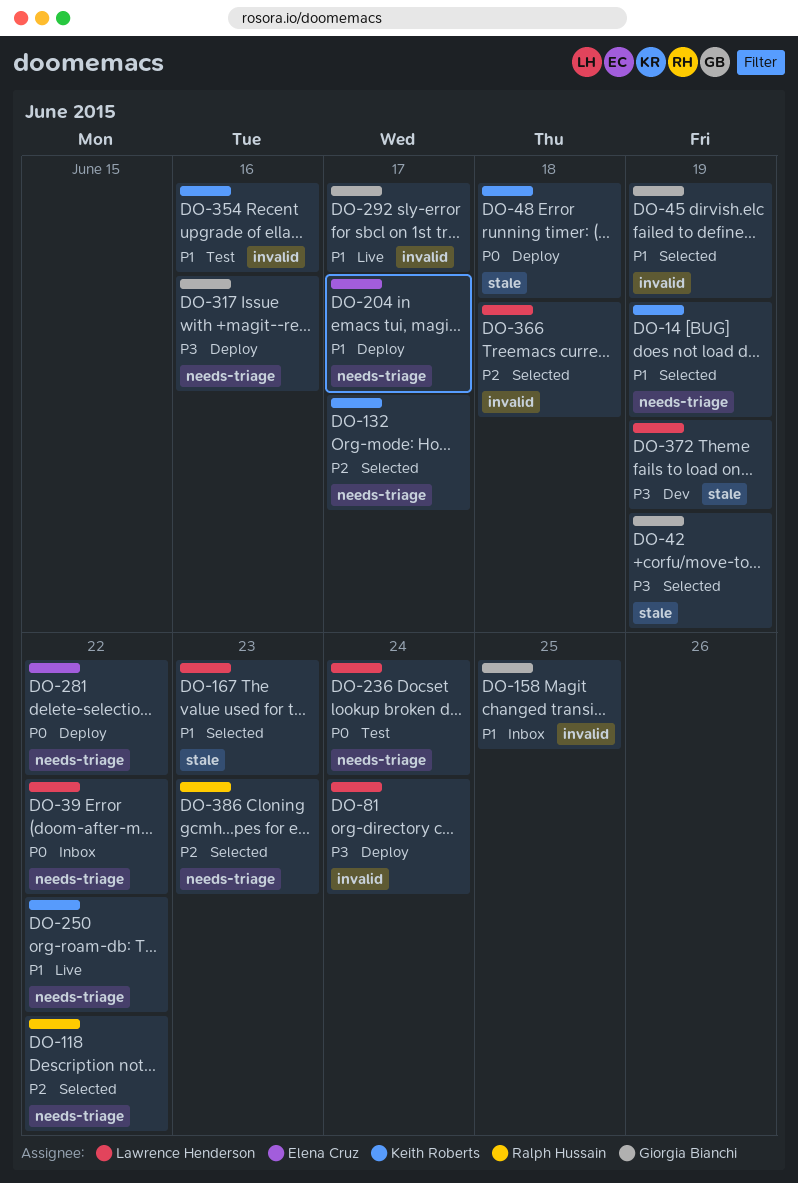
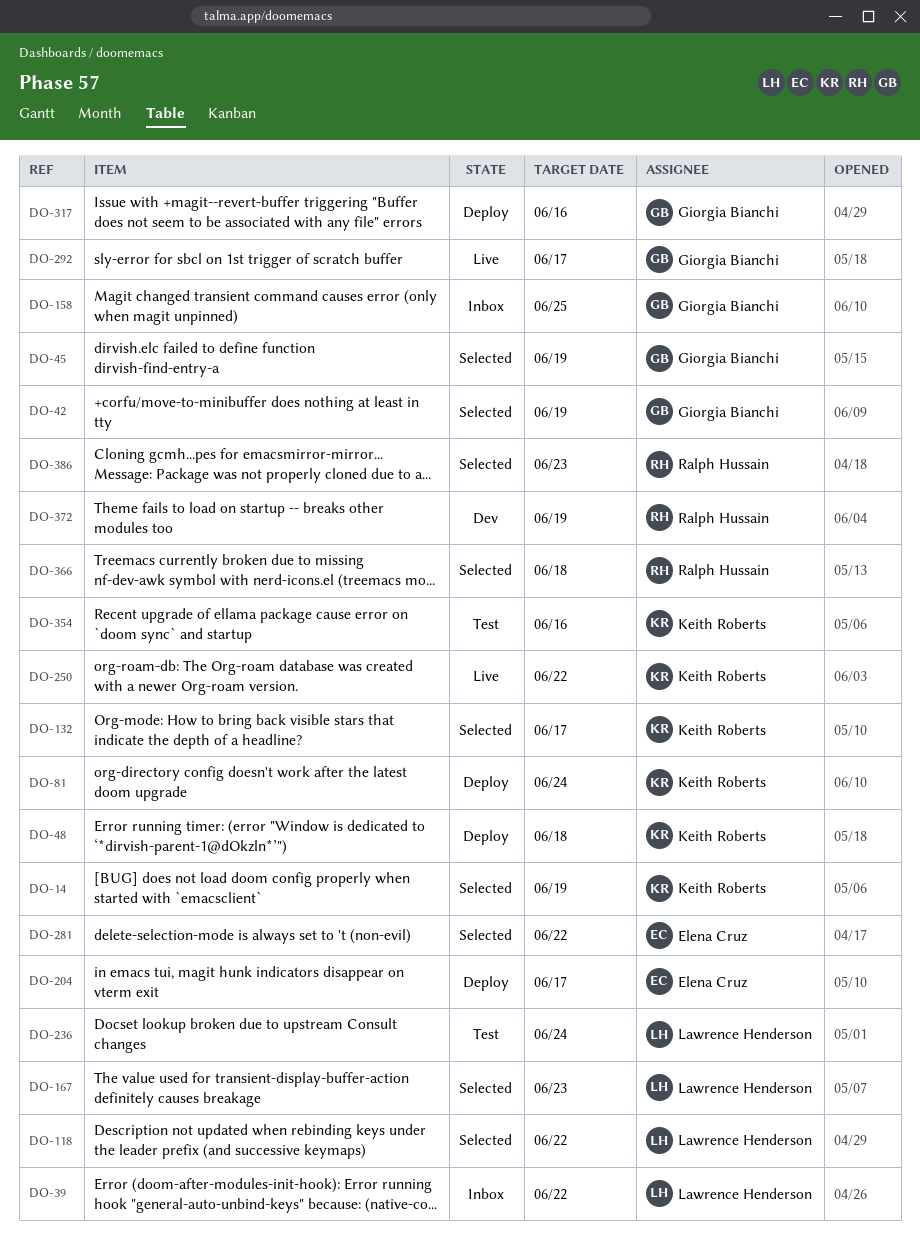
DO-81, owner: Lawrence Henderson -> Keith Roberts
DO-118, owner: Ralph Hussain -> Lawrence Henderson
DO-281, status: Deploy -> Selected
DO-366, owner: Lawrence Henderson -> Ralph Hussain
DO-372, owner: Lawrence Henderson -> Ralph Hussain

